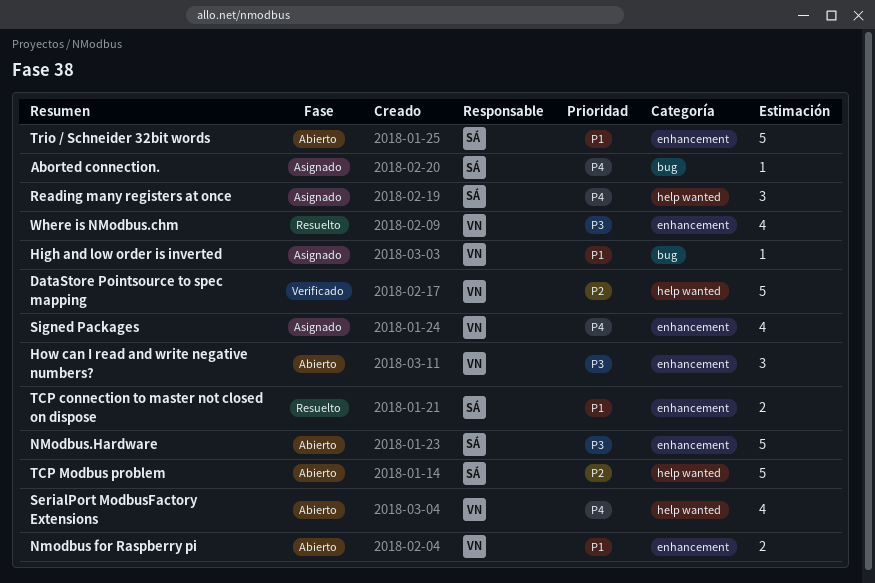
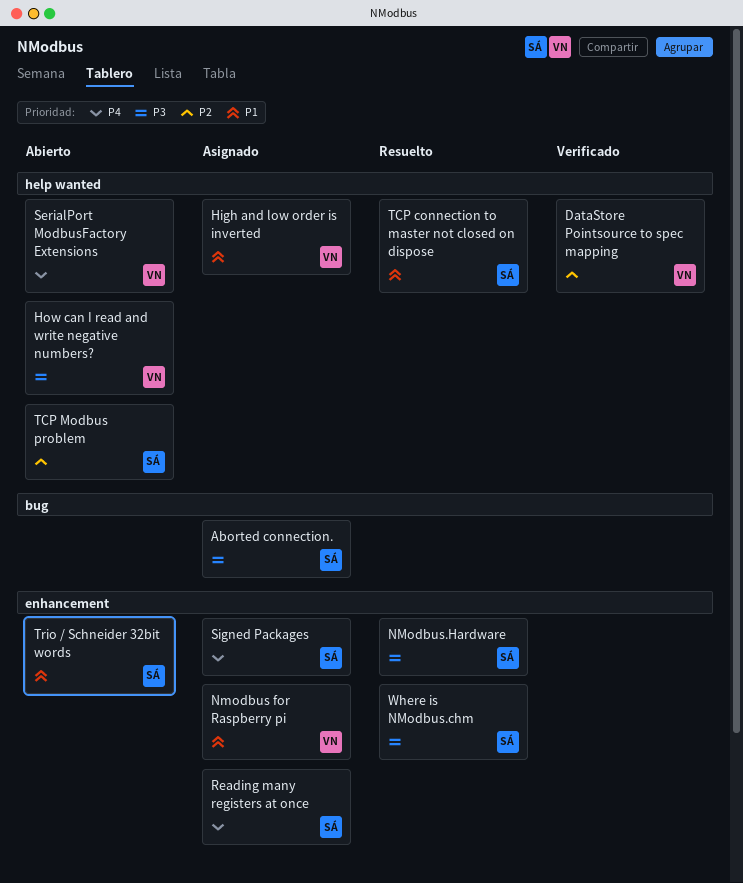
Aborted connection., priority: P4 -> P3
High and low order is inverted, label: bug -> help wanted
How can I read and write negative numbers?, label: enhancement -> help wanted
Nmodbus for Raspberry pi, status: Abierto -> Asignado
NModbus.Hardware, status: Abierto -> Resuelto
Reading many registers at once, label: help wanted -> enhancement
Signed Packages, owner: VN -> SÁ
TCP connection to master not closed on dispose, label: enhancement -> help wanted
Where is NModbus.chm, owner: VN -> SÁ

